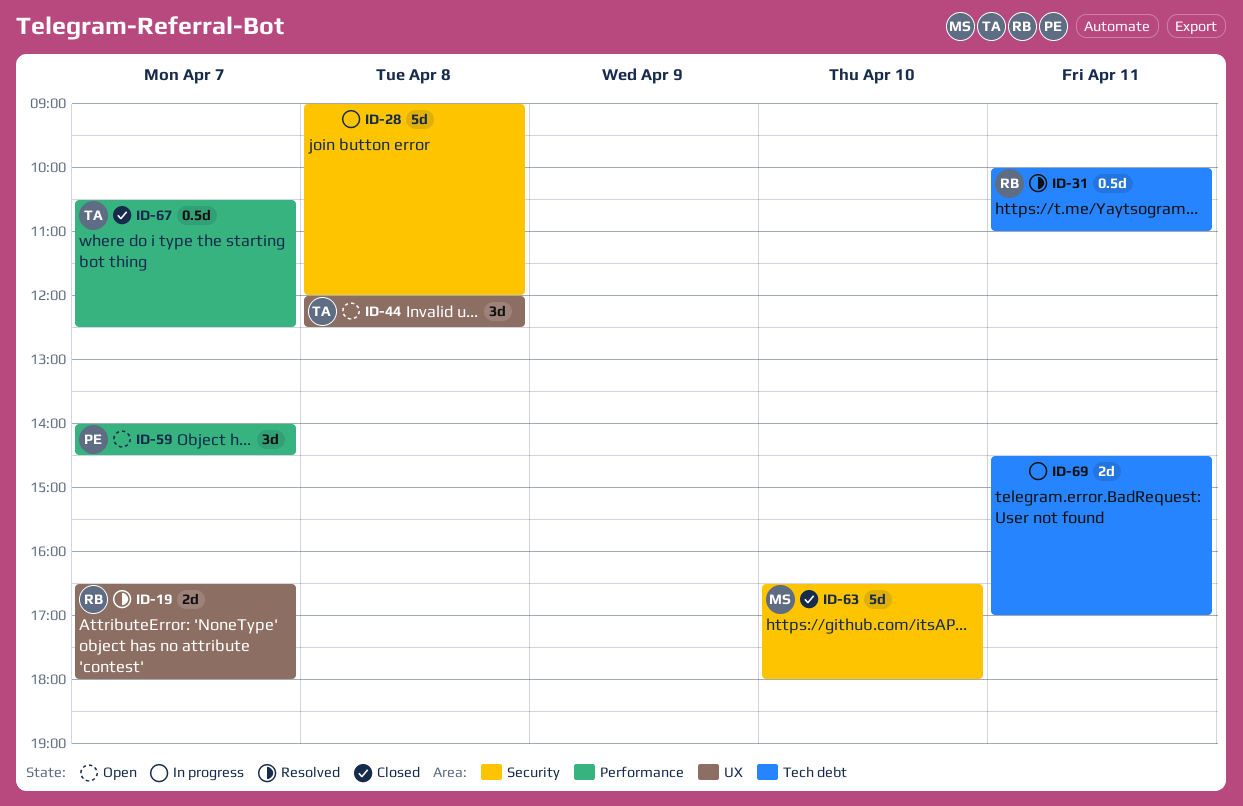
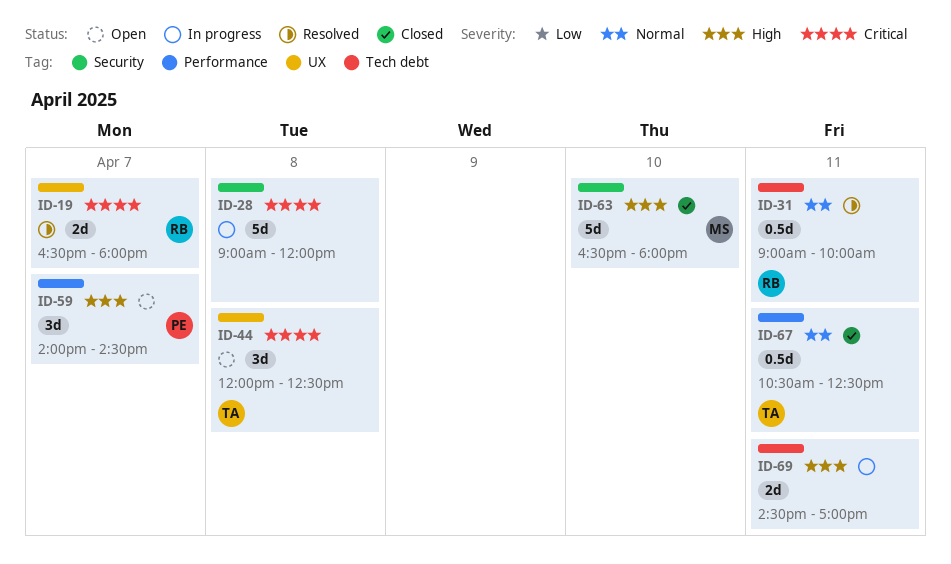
ID-31, begins: 10:00 -> 09:00
ID-31, ends: 11:00 -> 10:00
ID-67, day: Apr 7 -> Apr 11

